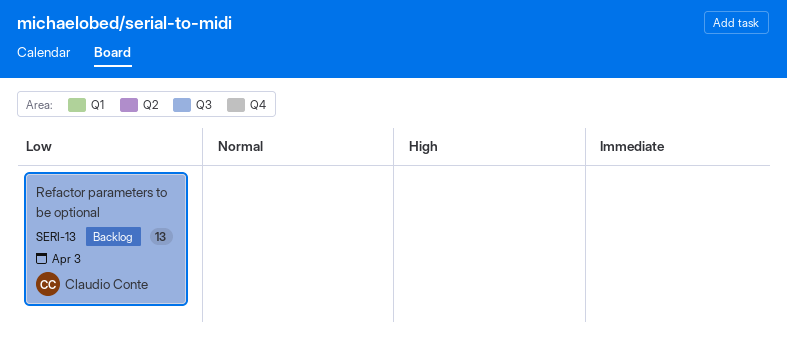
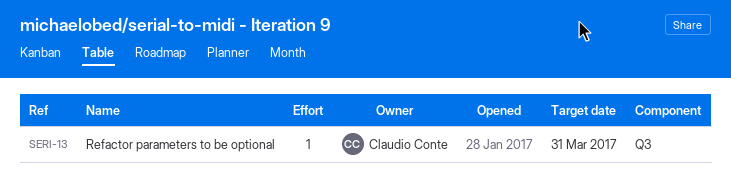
SERI-13, estimate: 13 -> 1
SERI-13, due: Apr 3 -> Mar 31

